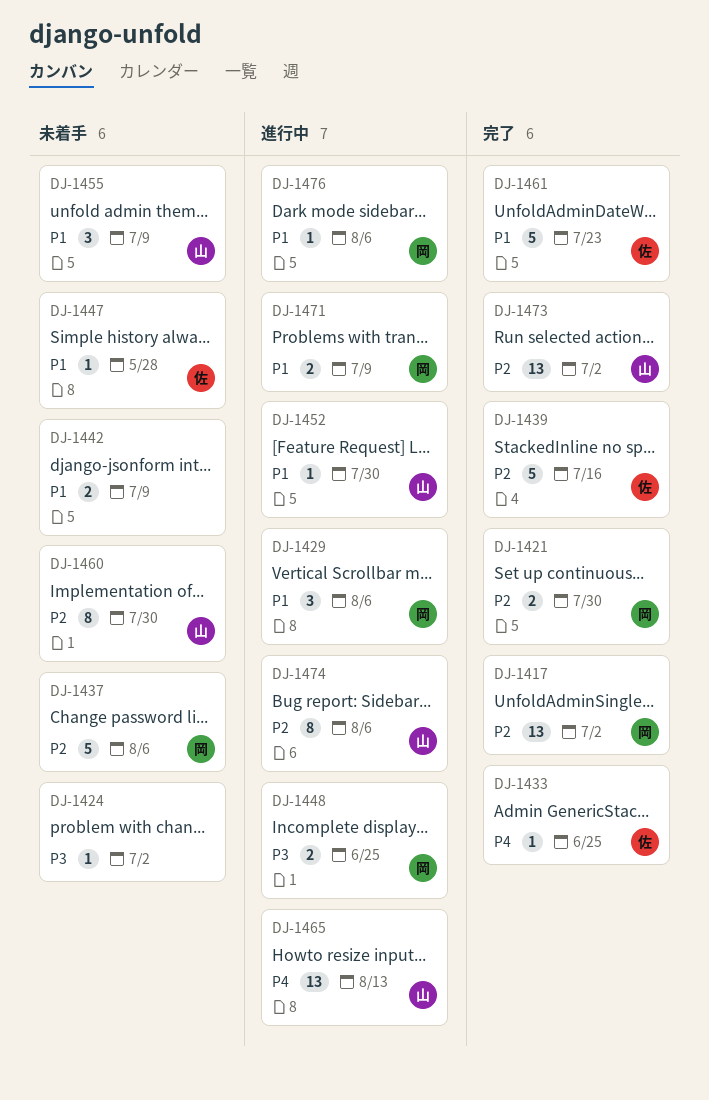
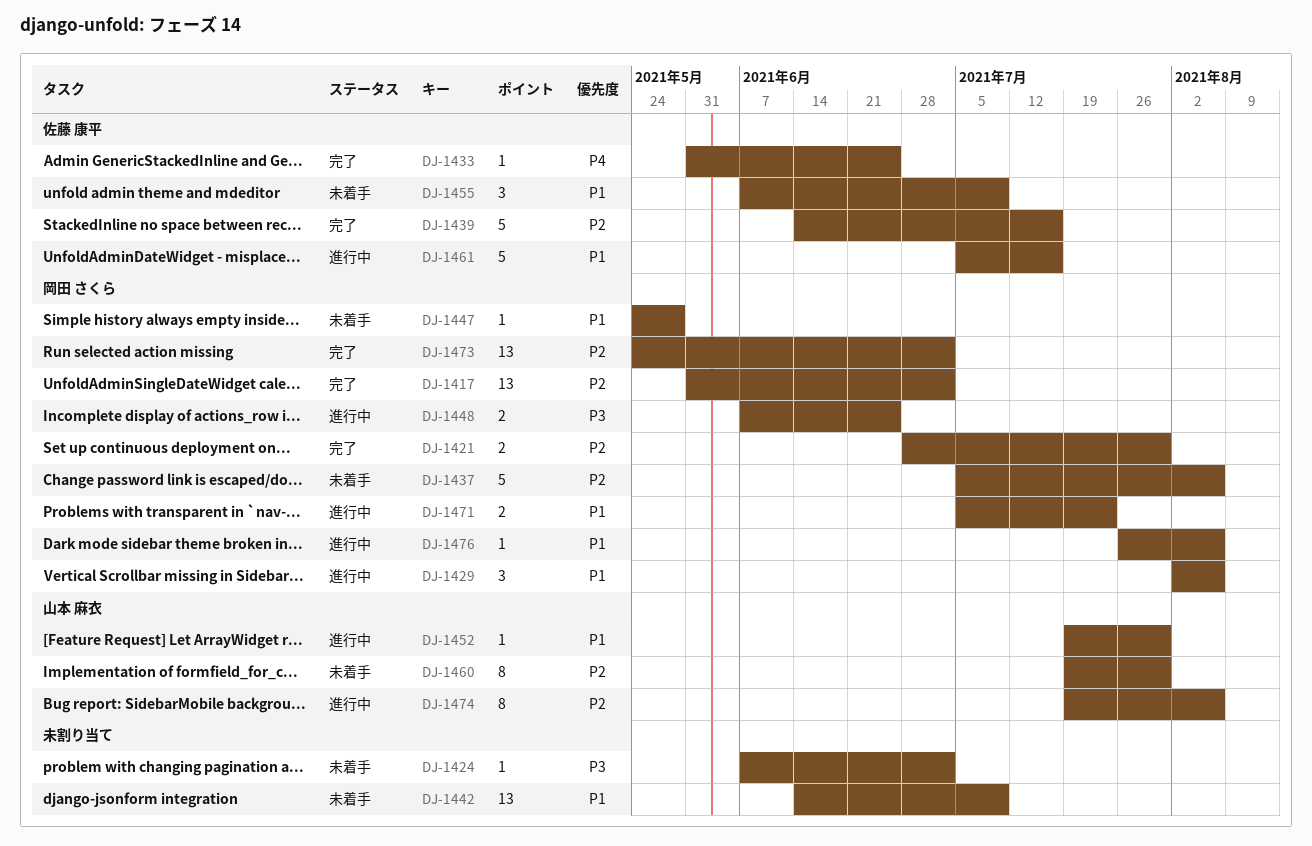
DJ-1442, estimate: 2 -> 13
DJ-1447, owner: 佐藤 康平 -> 岡田 さくら
DJ-1455, owner: 山本 麻衣 -> 佐藤 康平
DJ-1461, status: 完了 -> 進行中
DJ-1461, due: Jul 23 -> Jul 16
DJ-1465: present -> none
DJ-1471, due: Jul 9 -> Jul 23
DJ-1473, owner: 山本 麻衣 -> 岡田 さくら

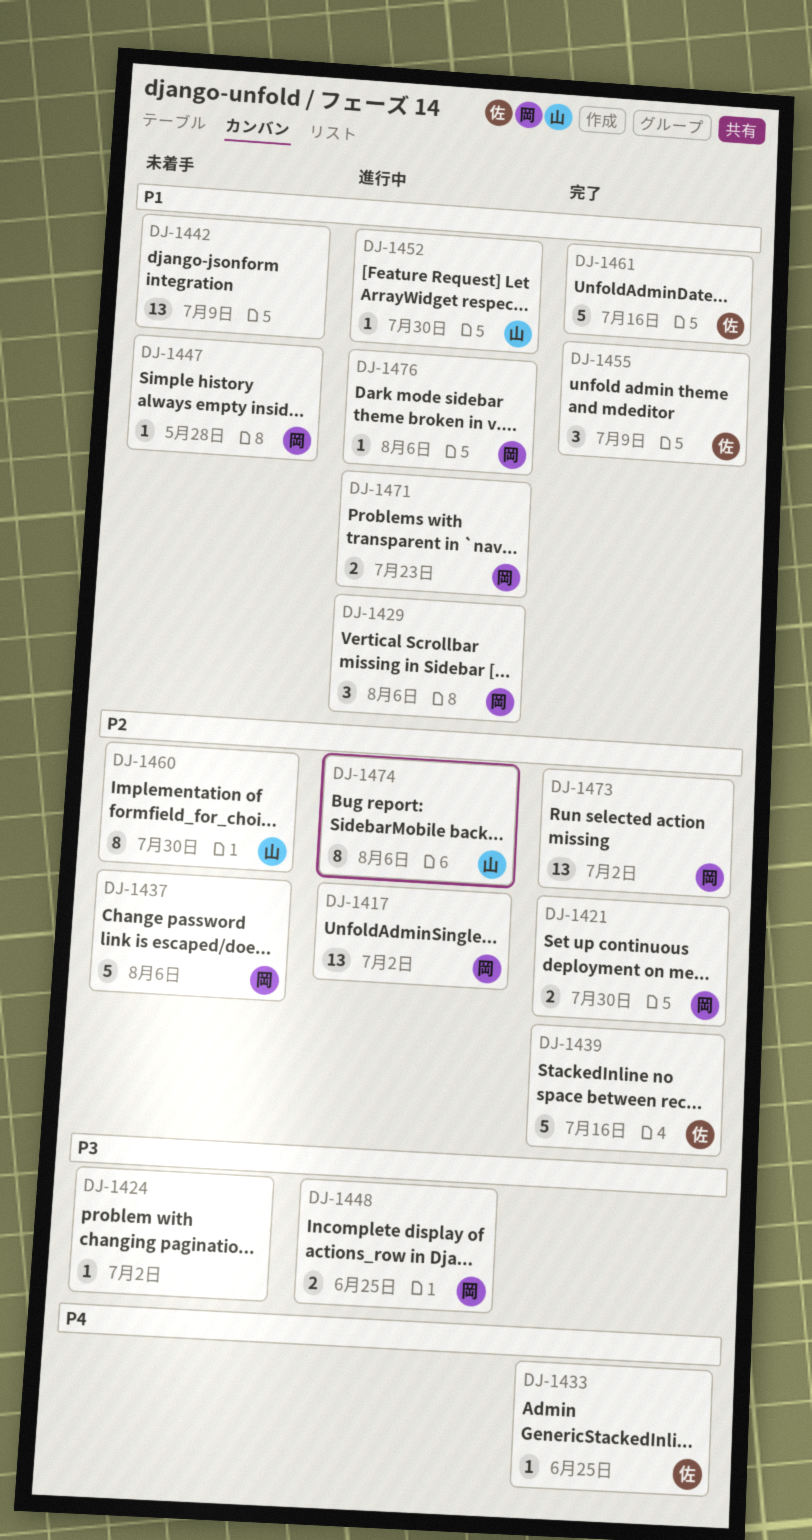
DJ-1417, status: 完了 -> 進行中
DJ-1455, status: 未着手 -> 完了
DJ-1461, status: 進行中 -> 完了

